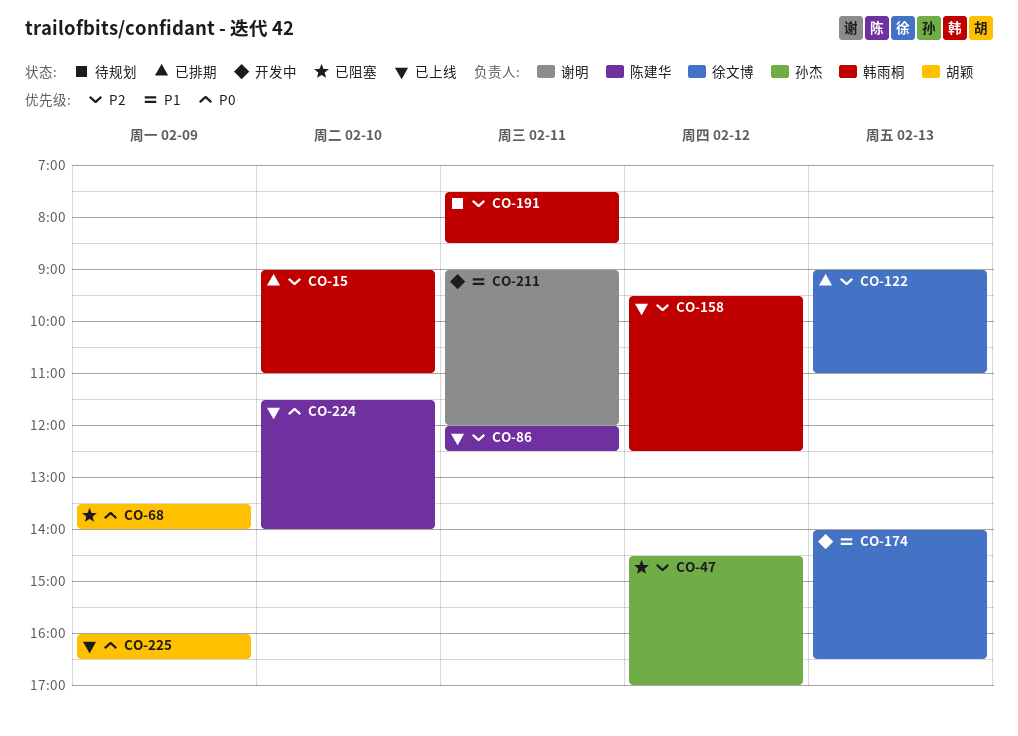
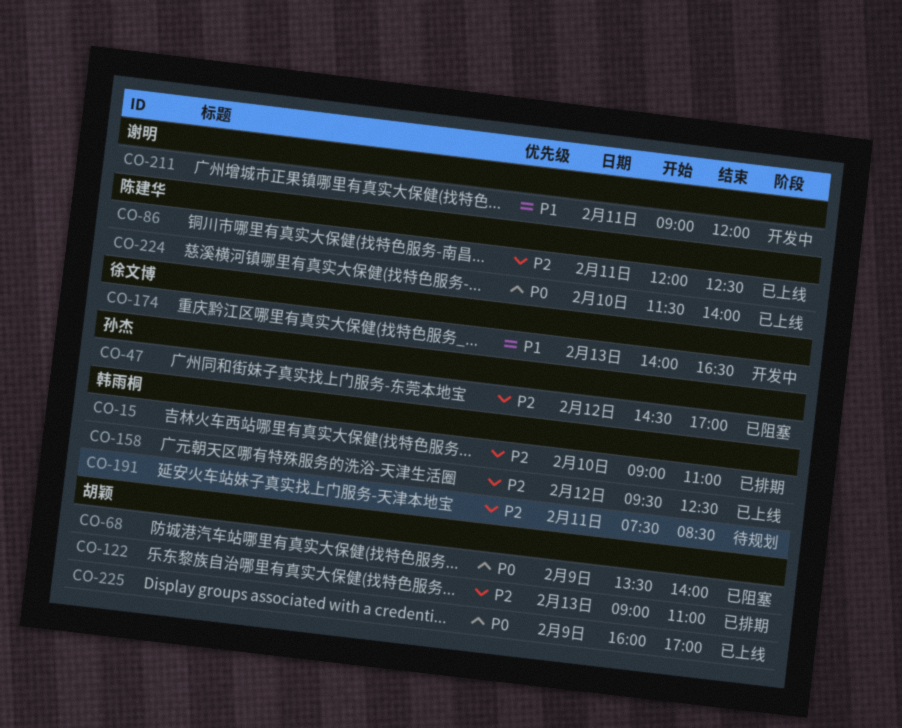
CO-122, owner: 徐文博 -> 胡颖
CO-225, ends: 16:30 -> 17:00

